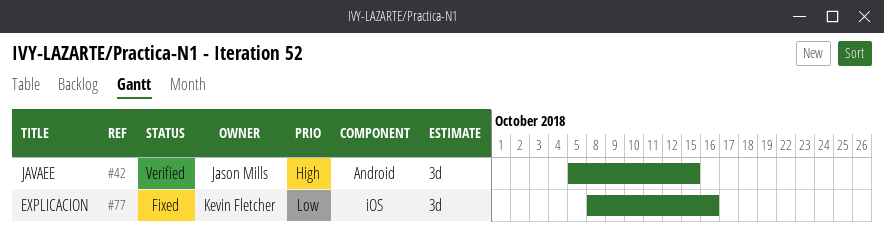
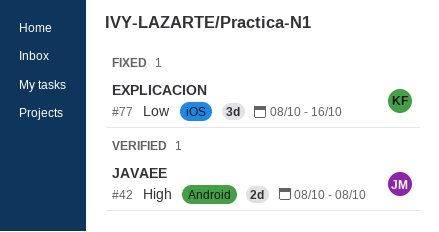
#42, estimate: 3d -> 2d
#42, start: Oct 5 -> Oct 8
#42, due: Oct 15 -> Oct 8

